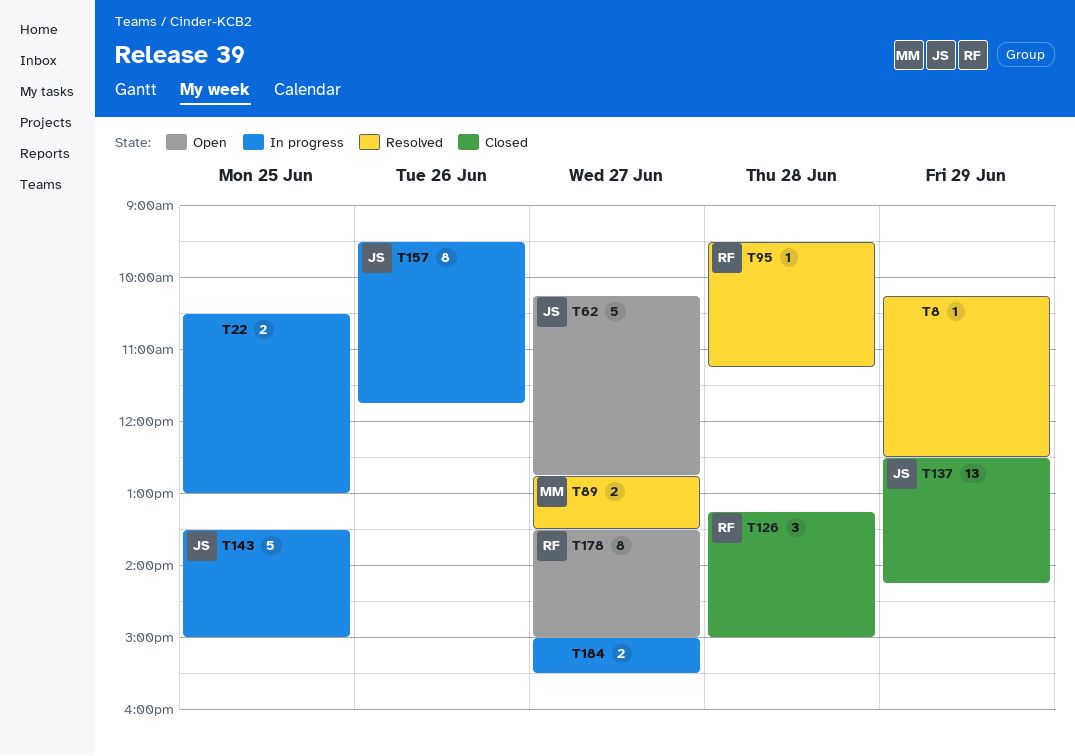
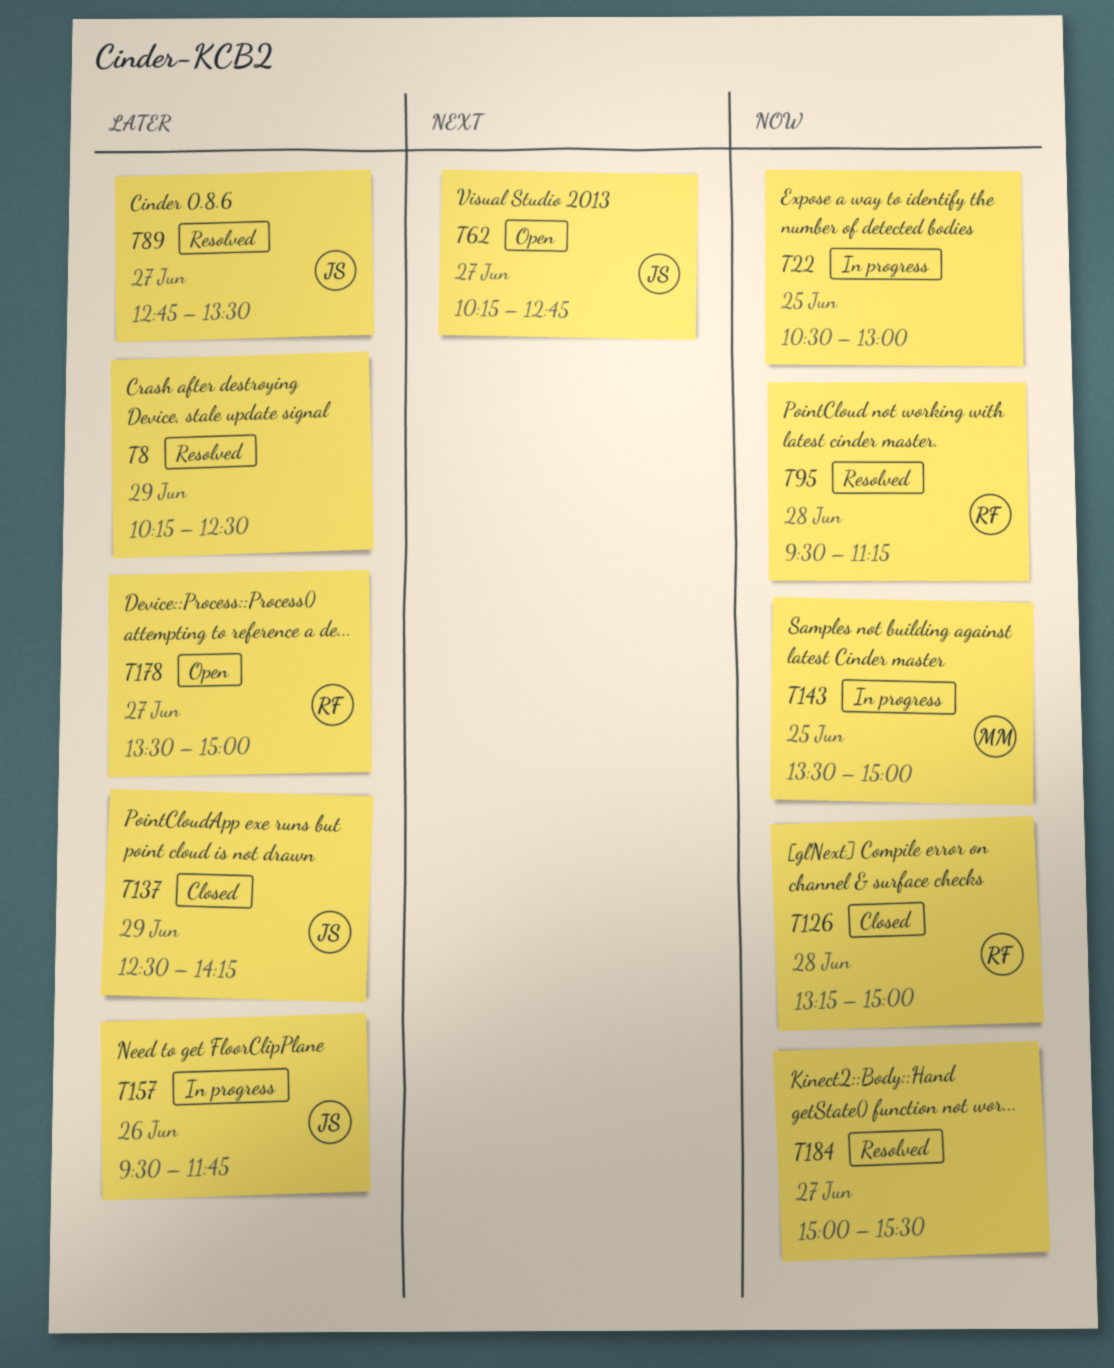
T89, owner: MM -> JS
T143, owner: JS -> MM
T184, status: In progress -> Resolved

